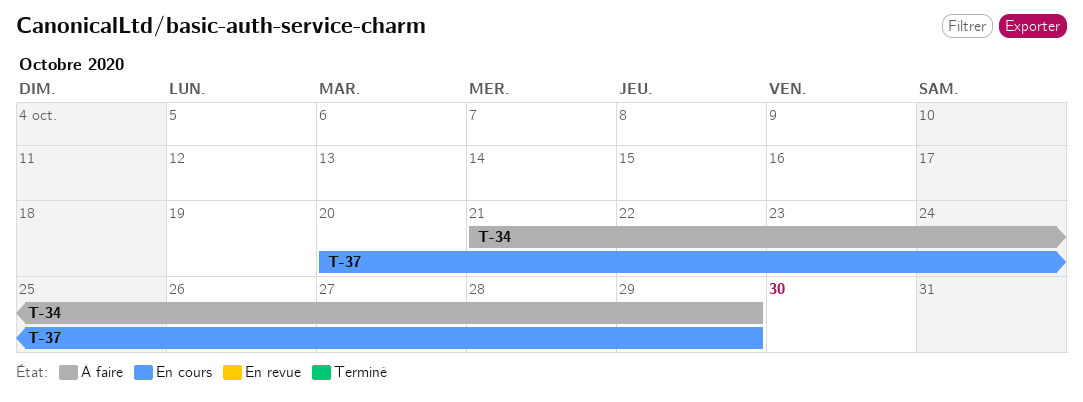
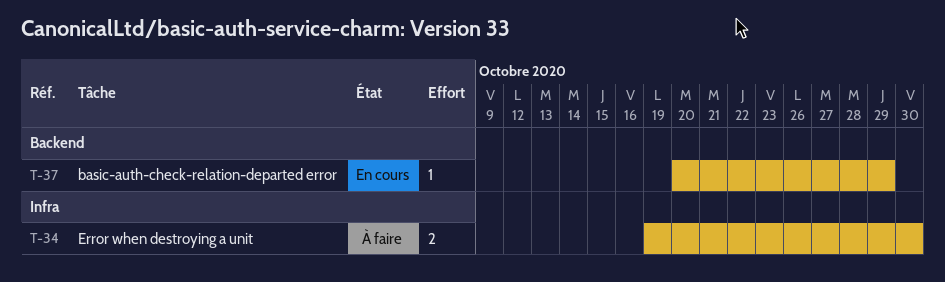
T-34, start: Oct 21 -> Oct 19
T-34, due: Oct 29 -> Oct 30

